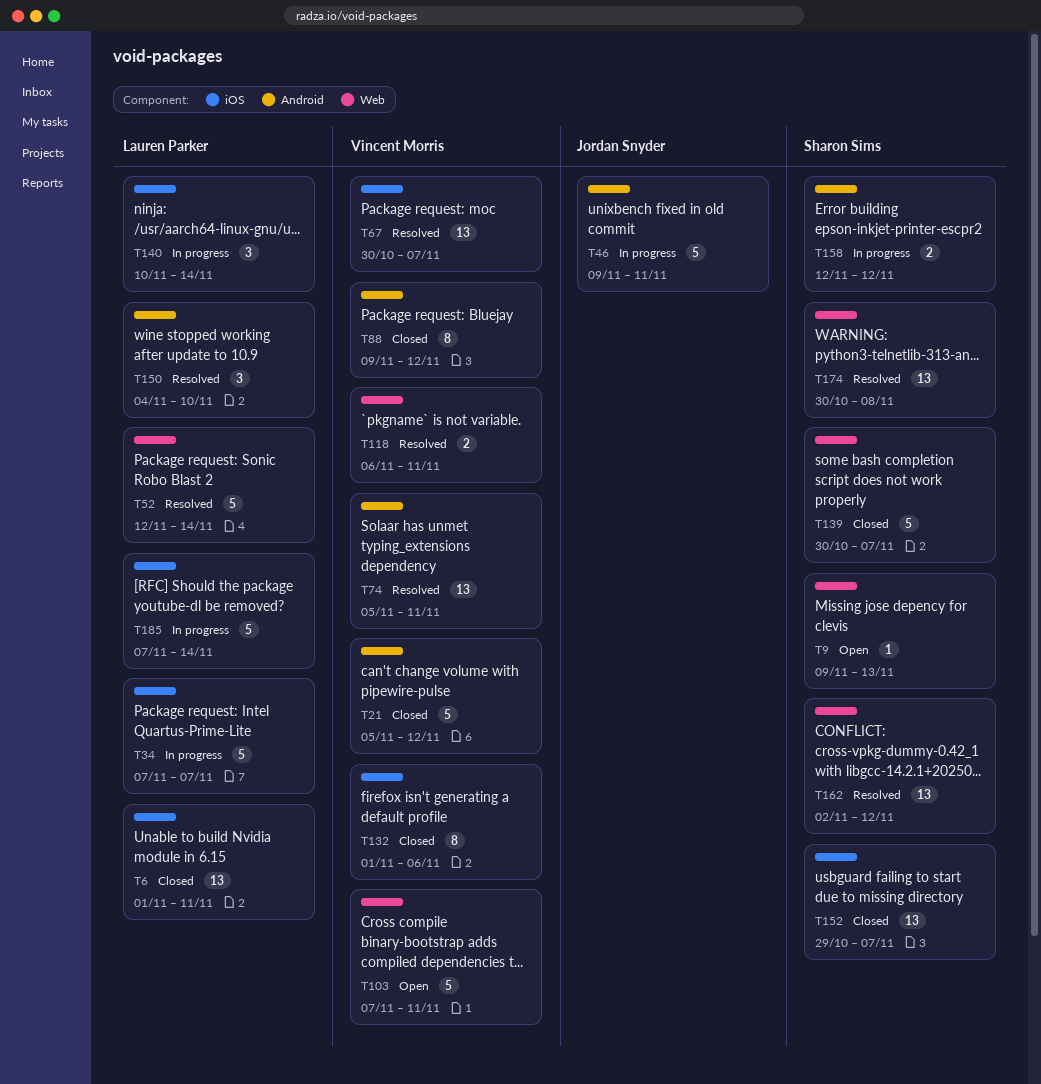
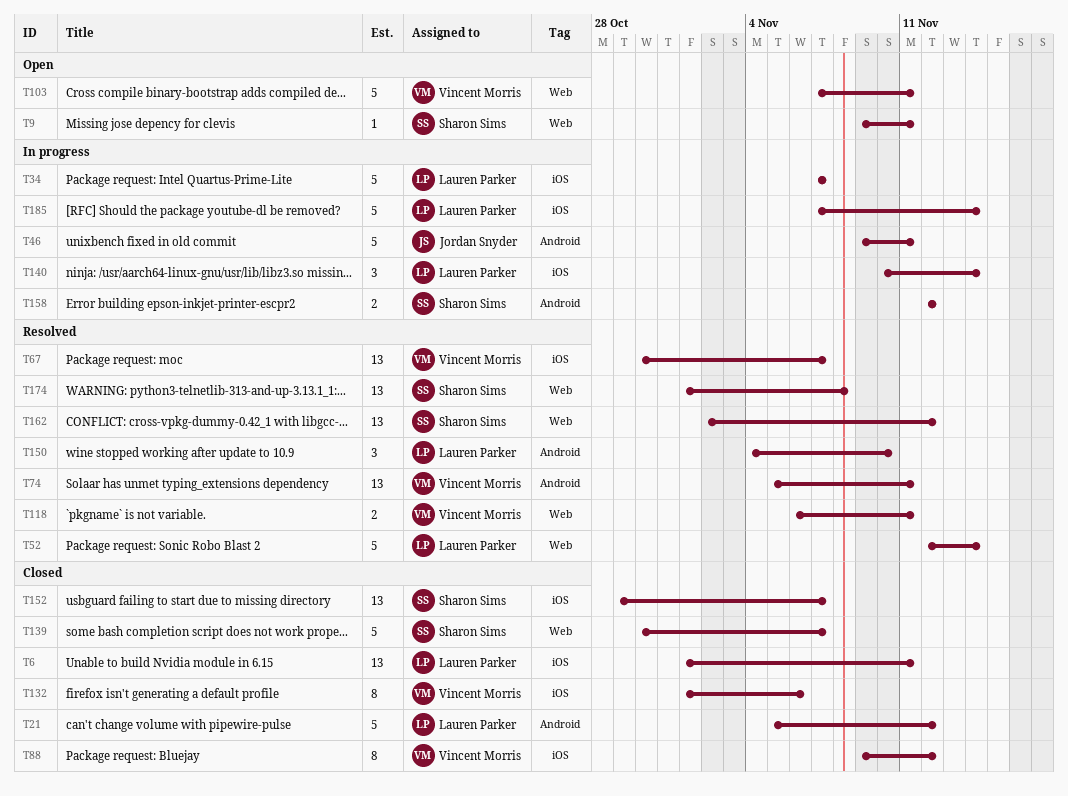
T9, due: Nov 13 -> Nov 11
T21, owner: Vincent Morris -> Lauren Parker
T88, label: Android -> iOS
T174, start: Oct 30 -> Nov 1

